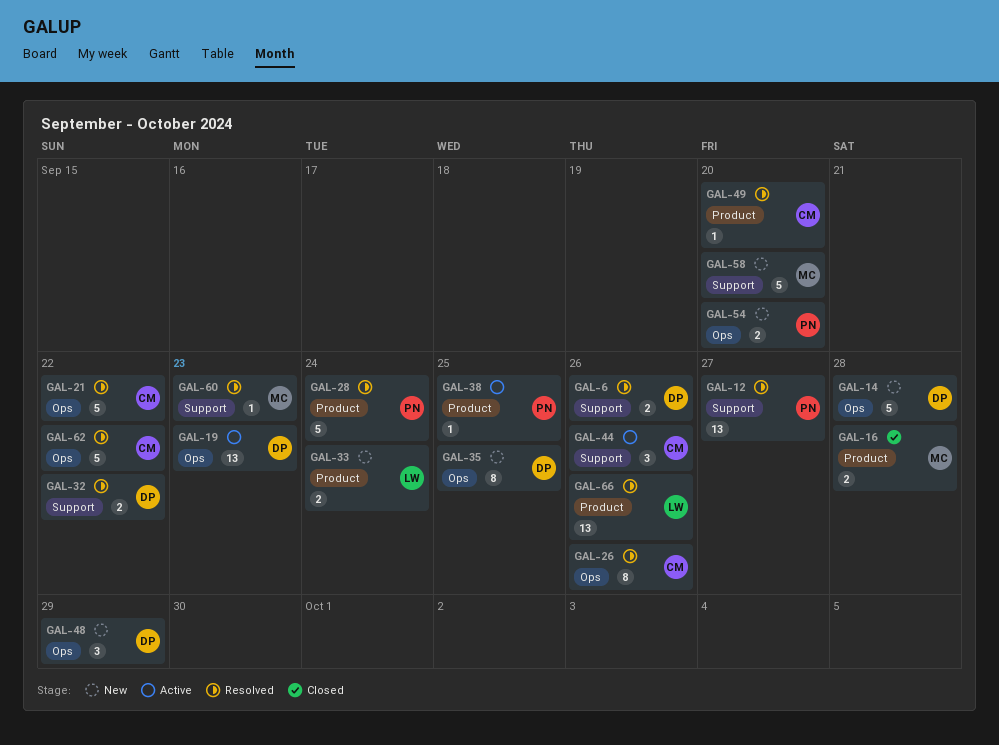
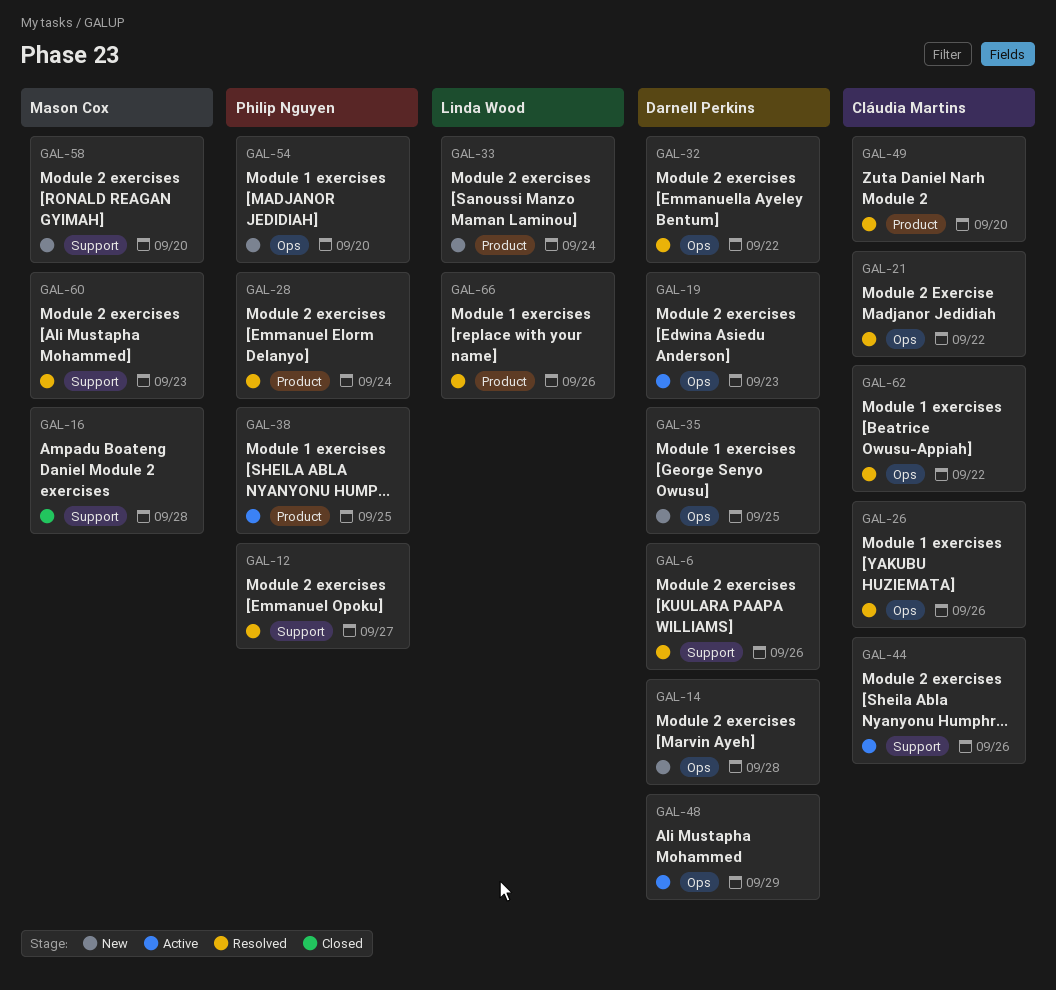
GAL-16, label: Product -> Support
GAL-32, label: Support -> Ops
GAL-48, status: New -> Active

